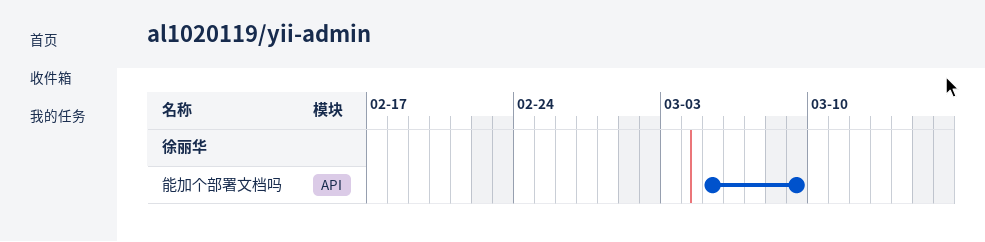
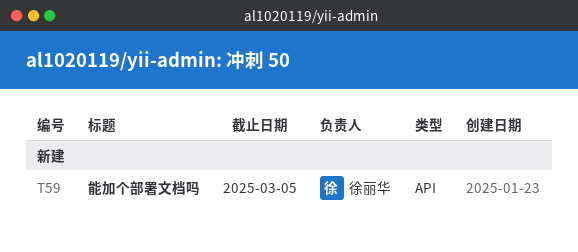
能加个部署文档吗, due: Mar 9 -> Mar 5

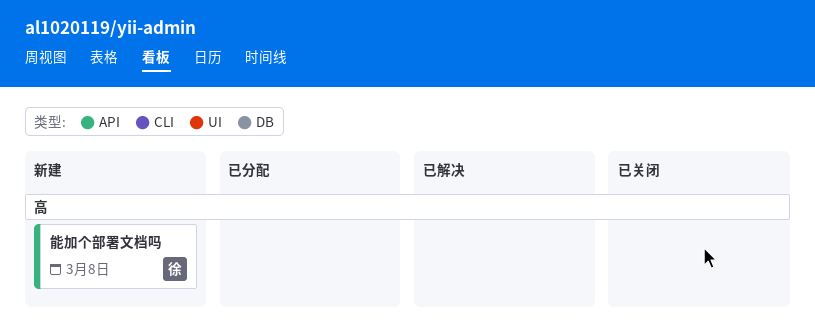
能加个部署文档吗, due: Mar 5 -> Mar 8

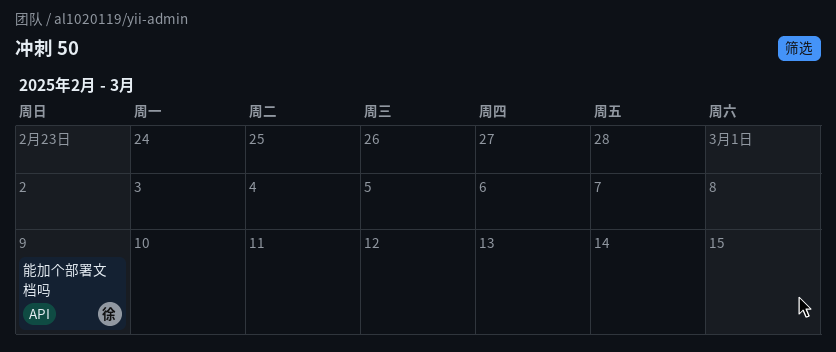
能加个部署文档吗, due: Mar 8 -> Mar 9

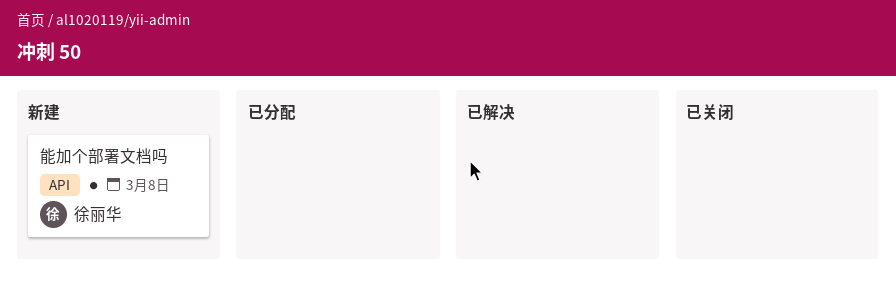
能加个部署文档吗, due: Mar 9 -> Mar 8

